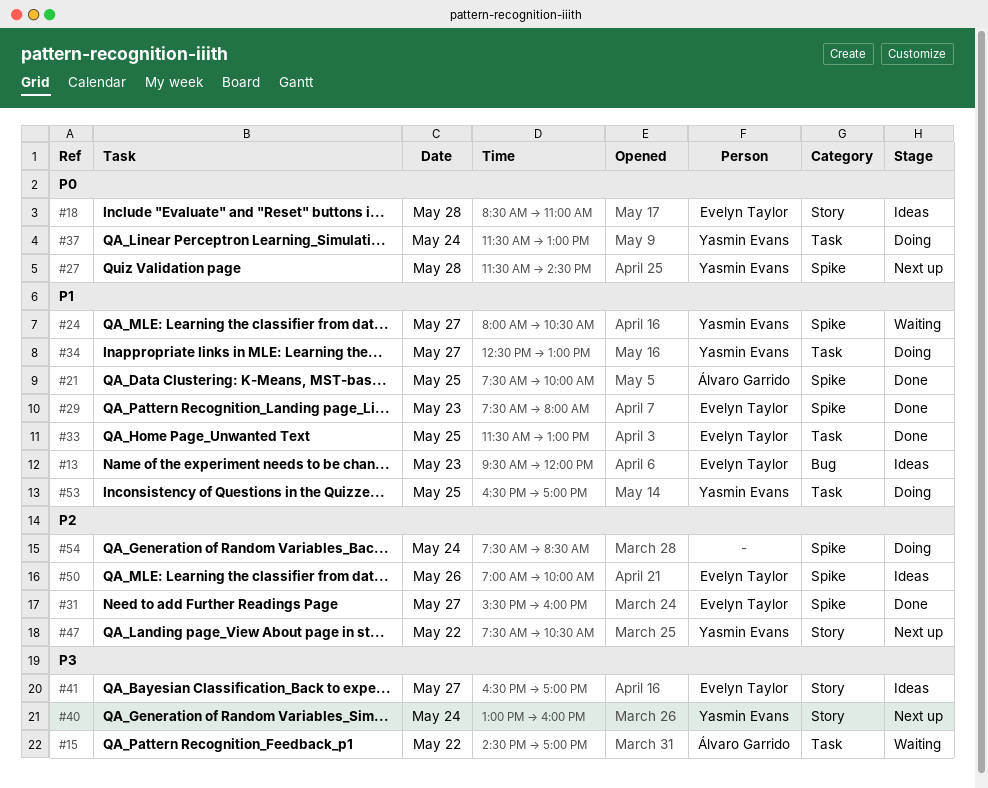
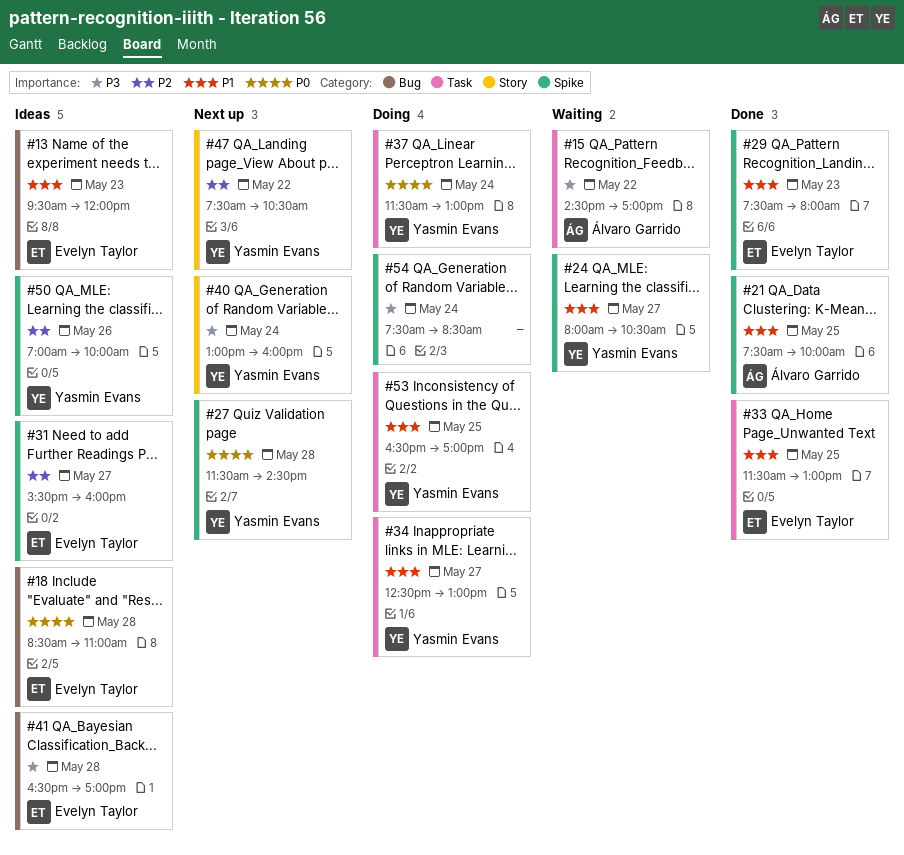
#18, label: Story -> Bug
#31, status: Done -> Ideas
#41, label: Story -> Bug
#41, day: May 27 -> May 28
#50, owner: Evelyn Taylor -> Yasmin Evans
#54, priority: P2 -> P3

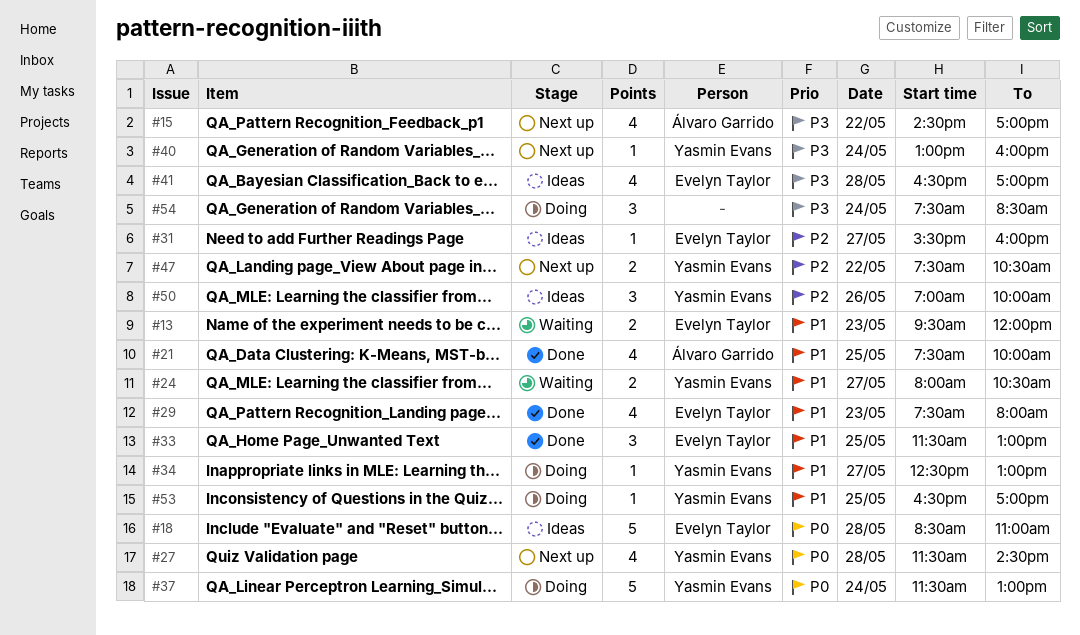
#13, status: Ideas -> Waiting
#15, status: Waiting -> Next up

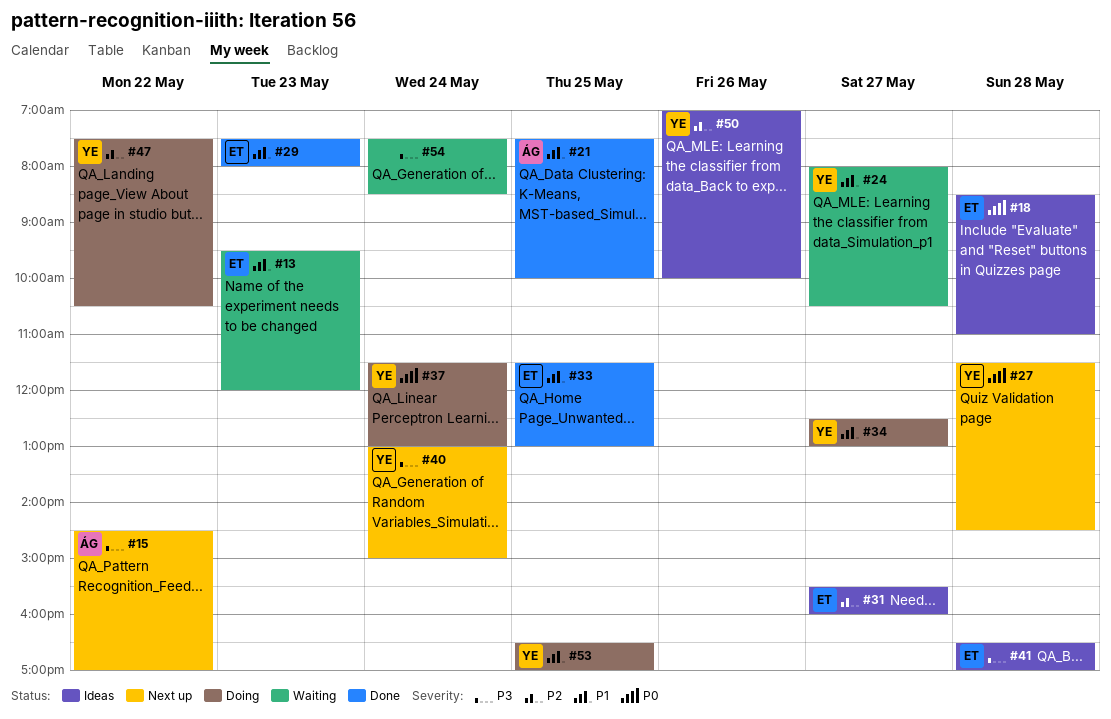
#40, ends: 16:00 -> 15:00
#47, status: Next up -> Doing
#54, status: Doing -> Waiting

